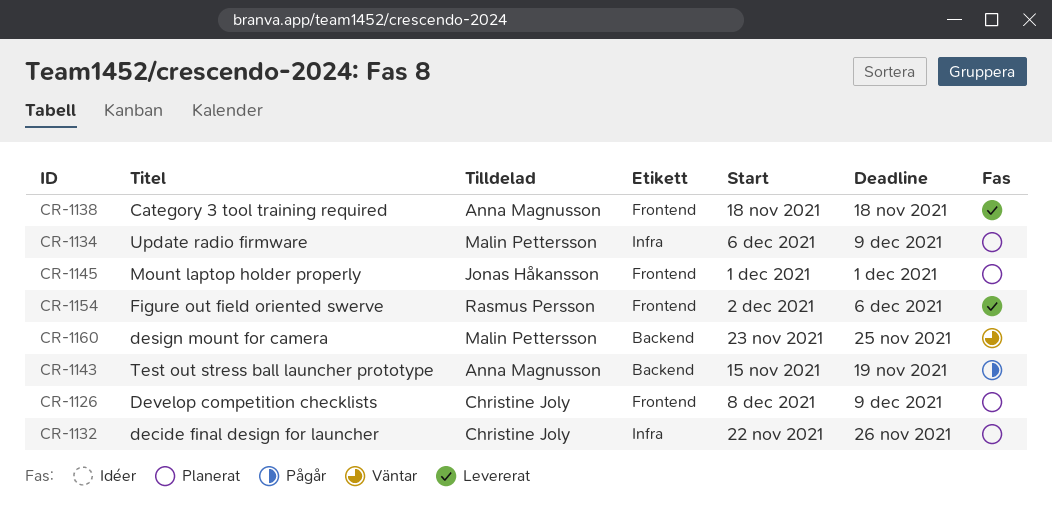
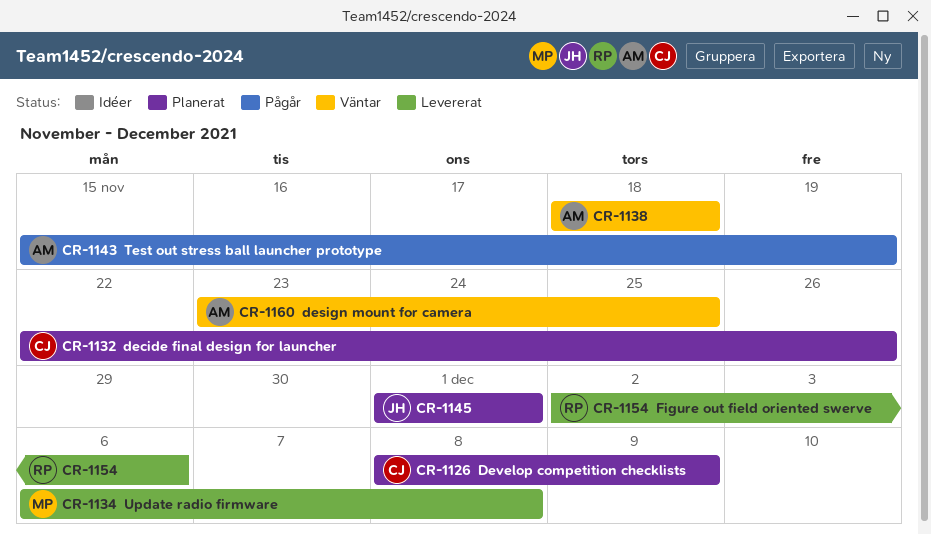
CR-1134, status: Planerat -> Levererat
CR-1134, due: Dec 9 -> Dec 8
CR-1138, status: Levererat -> Väntar
CR-1160, owner: Malin Pettersson -> Anna Magnusson

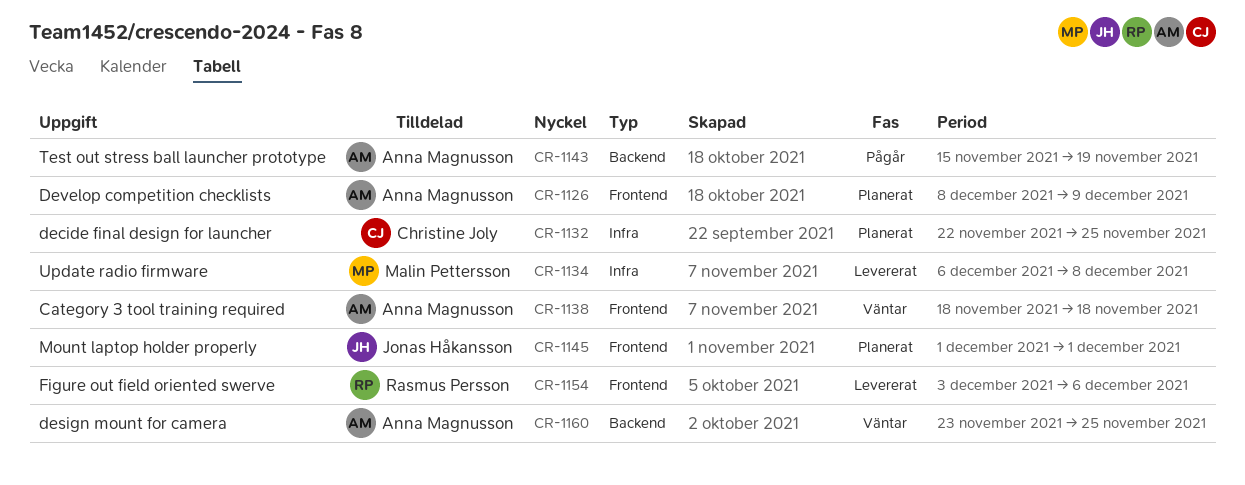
CR-1126, owner: Christine Joly -> Anna Magnusson
CR-1132, due: Nov 26 -> Nov 25
CR-1154, start: Dec 2 -> Dec 3

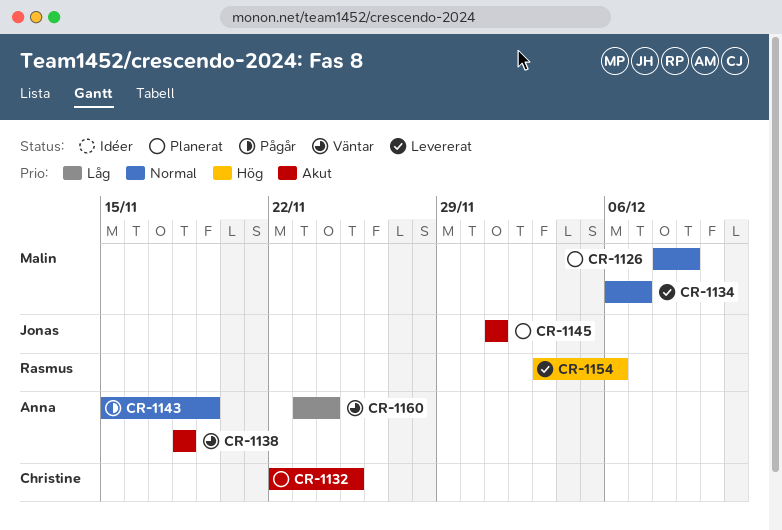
CR-1126, owner: Anna Magnusson -> Malin Pettersson
CR-1134, due: Dec 8 -> Dec 7
CR-1160, due: Nov 25 -> Nov 24

